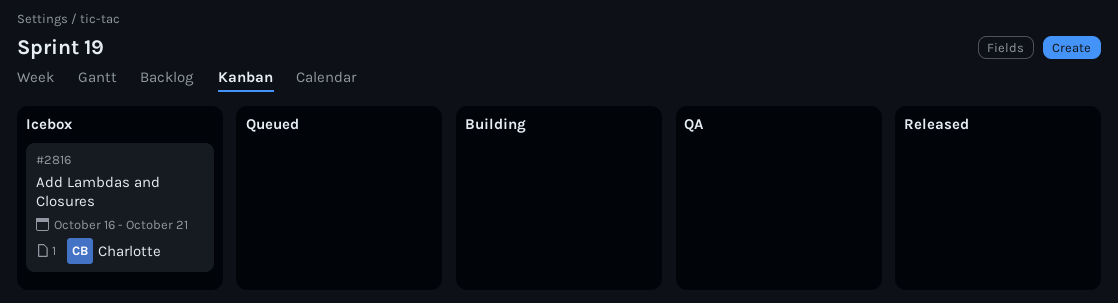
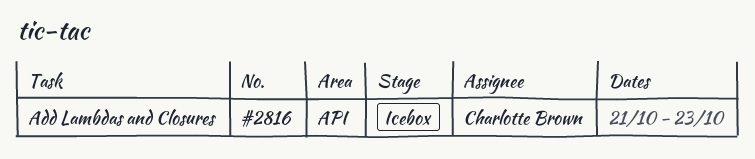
#2816, start: Oct 16 -> Oct 21
#2816, due: Oct 21 -> Oct 23

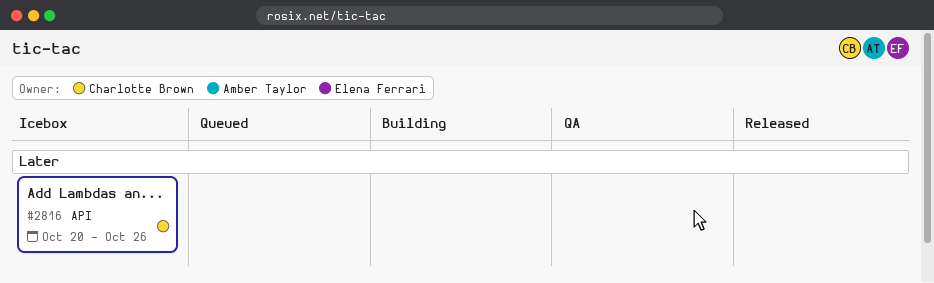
#2816, start: Oct 21 -> Oct 20
#2816, due: Oct 23 -> Oct 26

